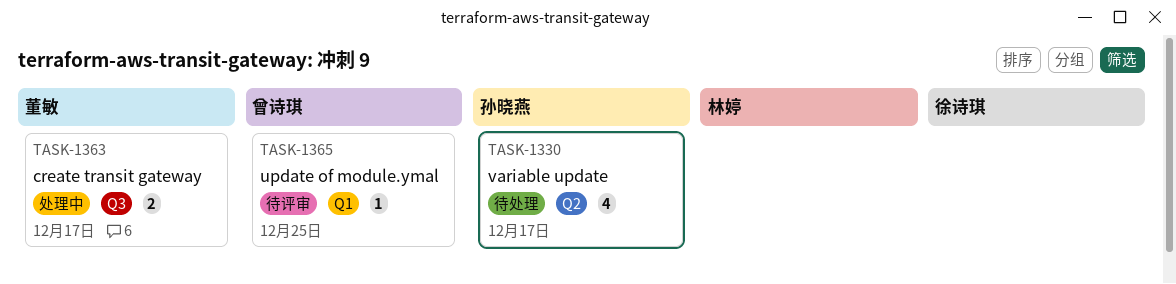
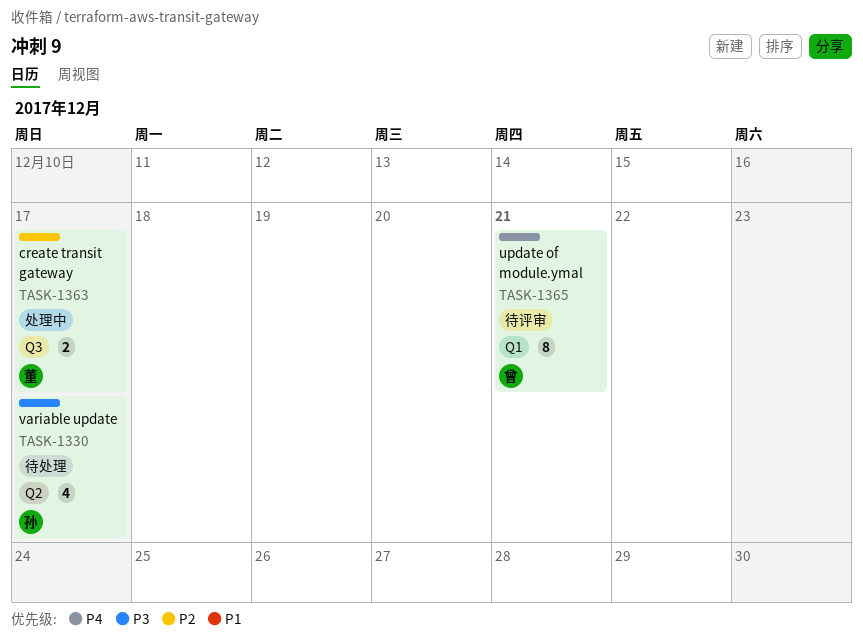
TASK-1365, estimate: 1 -> 8
TASK-1365, due: Dec 25 -> Dec 21

